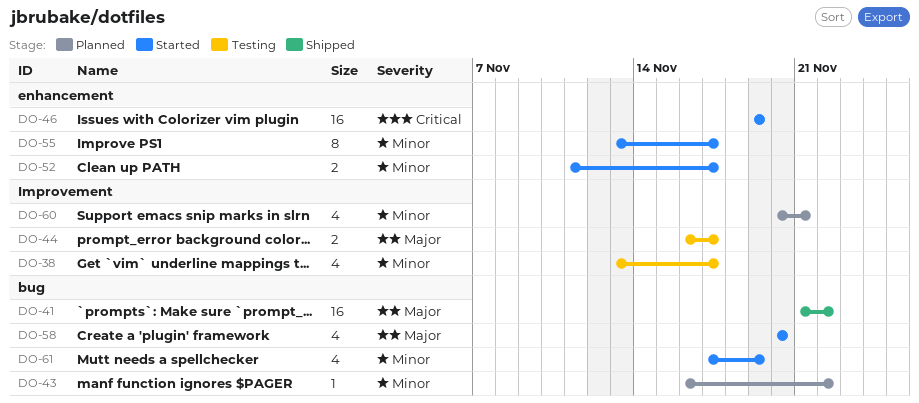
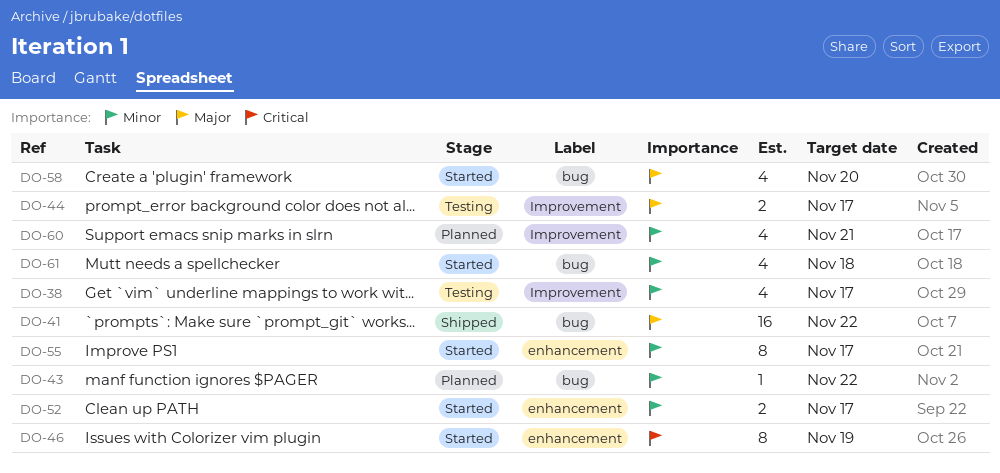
DO-46, estimate: 16 -> 8
DO-61, due: Nov 19 -> Nov 18

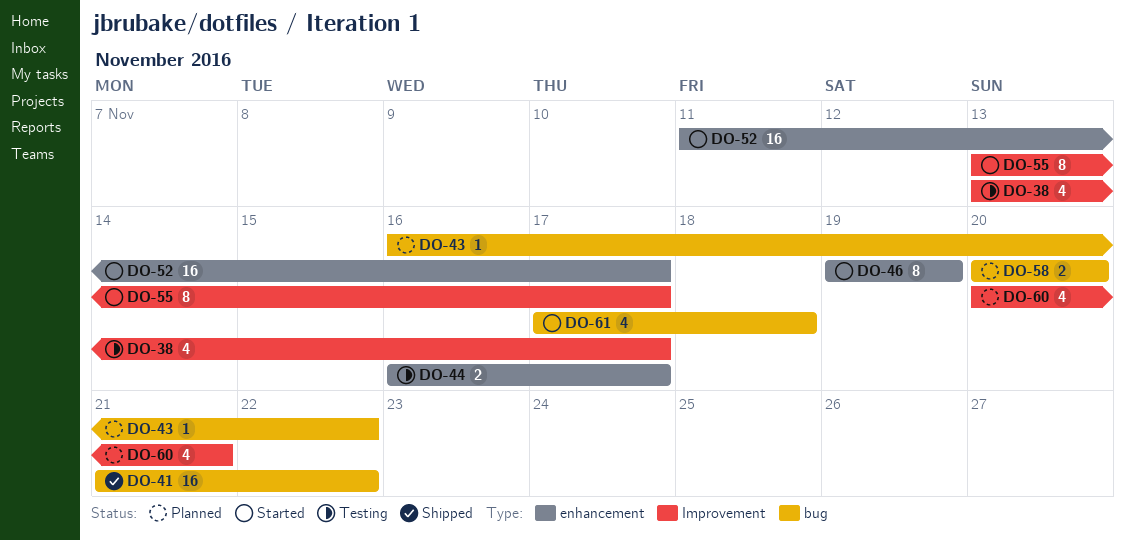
DO-44, label: Improvement -> enhancement
DO-52, estimate: 2 -> 16
DO-55, label: enhancement -> Improvement
DO-58, status: Started -> Planned
DO-58, estimate: 4 -> 2

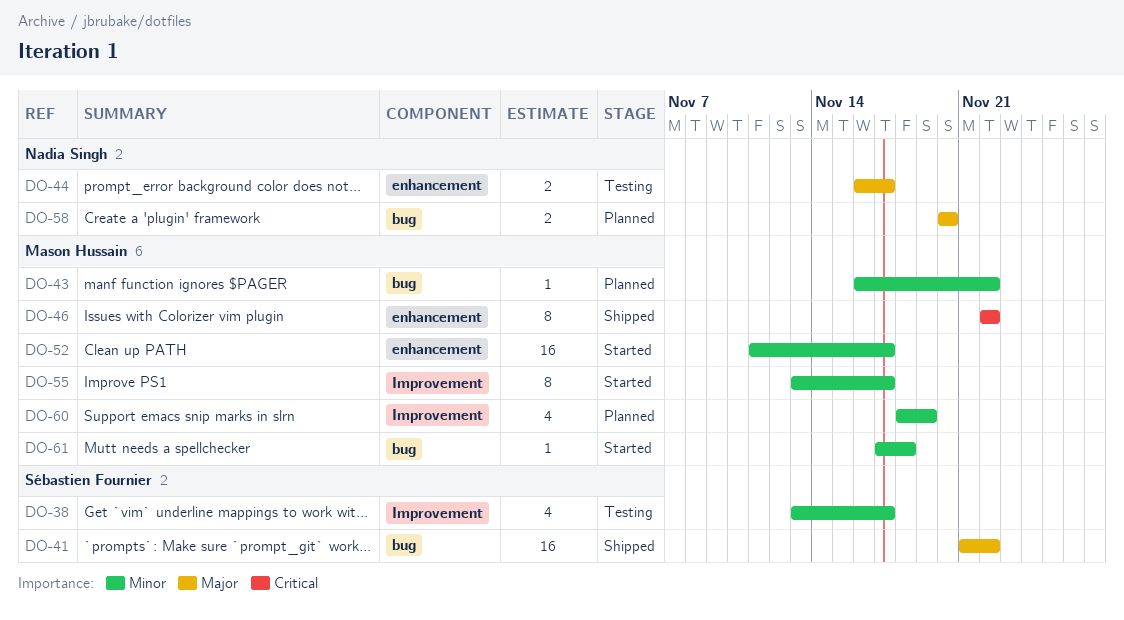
DO-46, status: Started -> Shipped
DO-46, start: Nov 19 -> Nov 22
DO-46, due: Nov 19 -> Nov 22
DO-60, start: Nov 20 -> Nov 18
DO-60, due: Nov 21 -> Nov 19
DO-61, estimate: 4 -> 1

